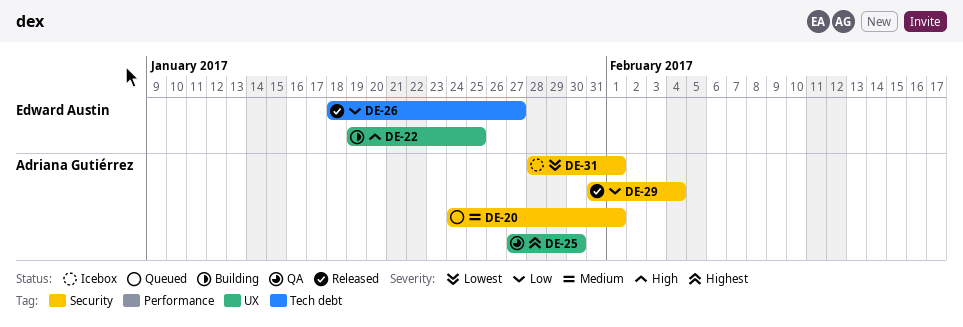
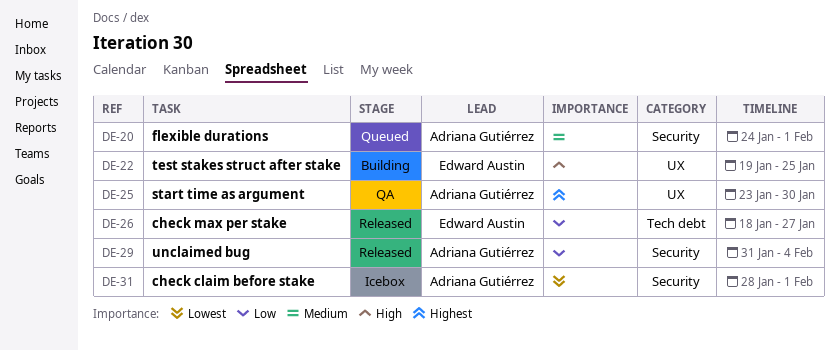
DE-25, start: Jan 27 -> Jan 23

